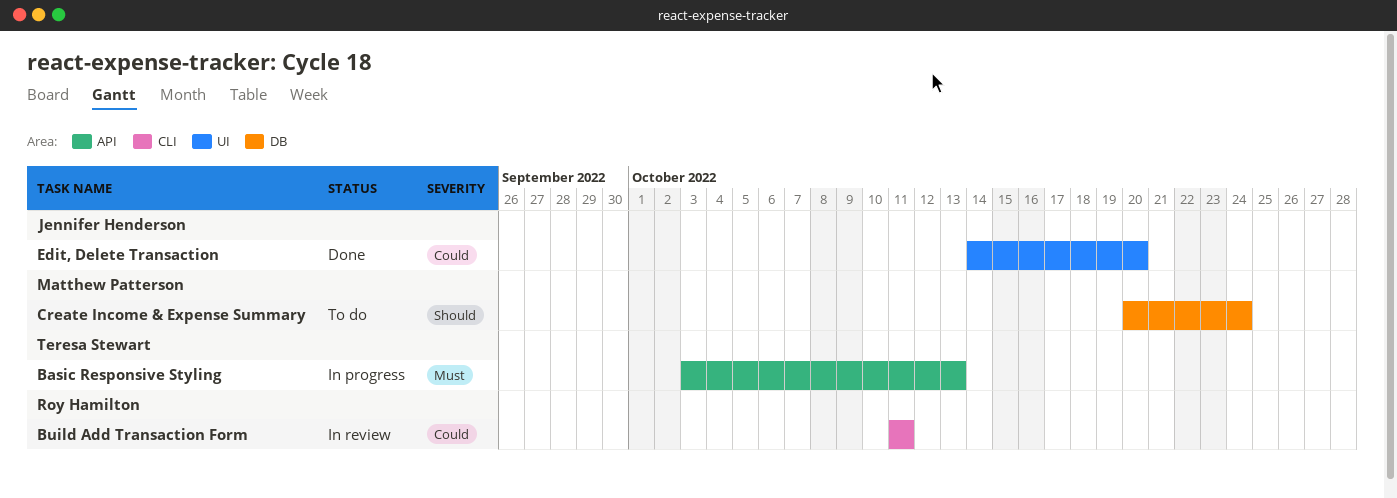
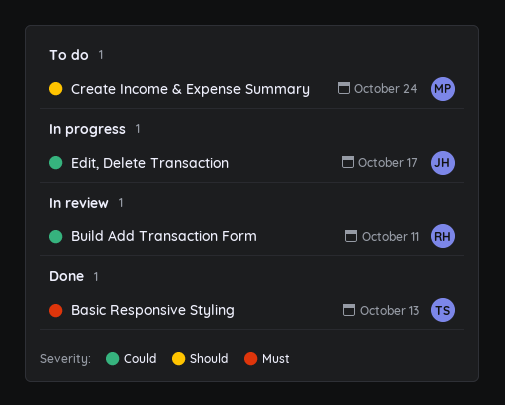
Basic Responsive Styling, status: In progress -> Done
Edit, Delete Transaction, status: Done -> In progress
Edit, Delete Transaction, due: Oct 20 -> Oct 17

